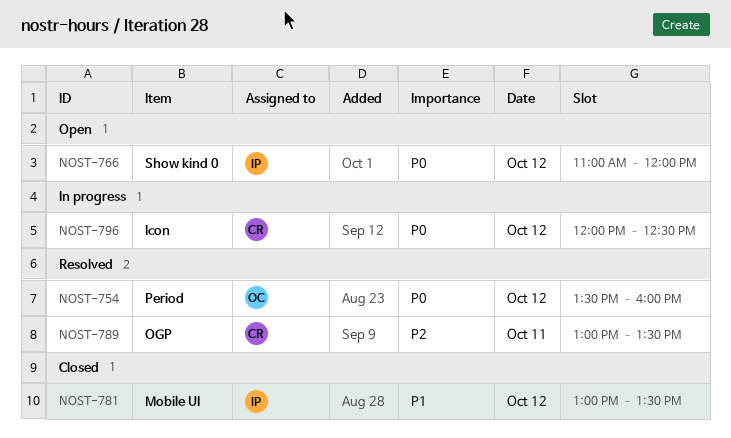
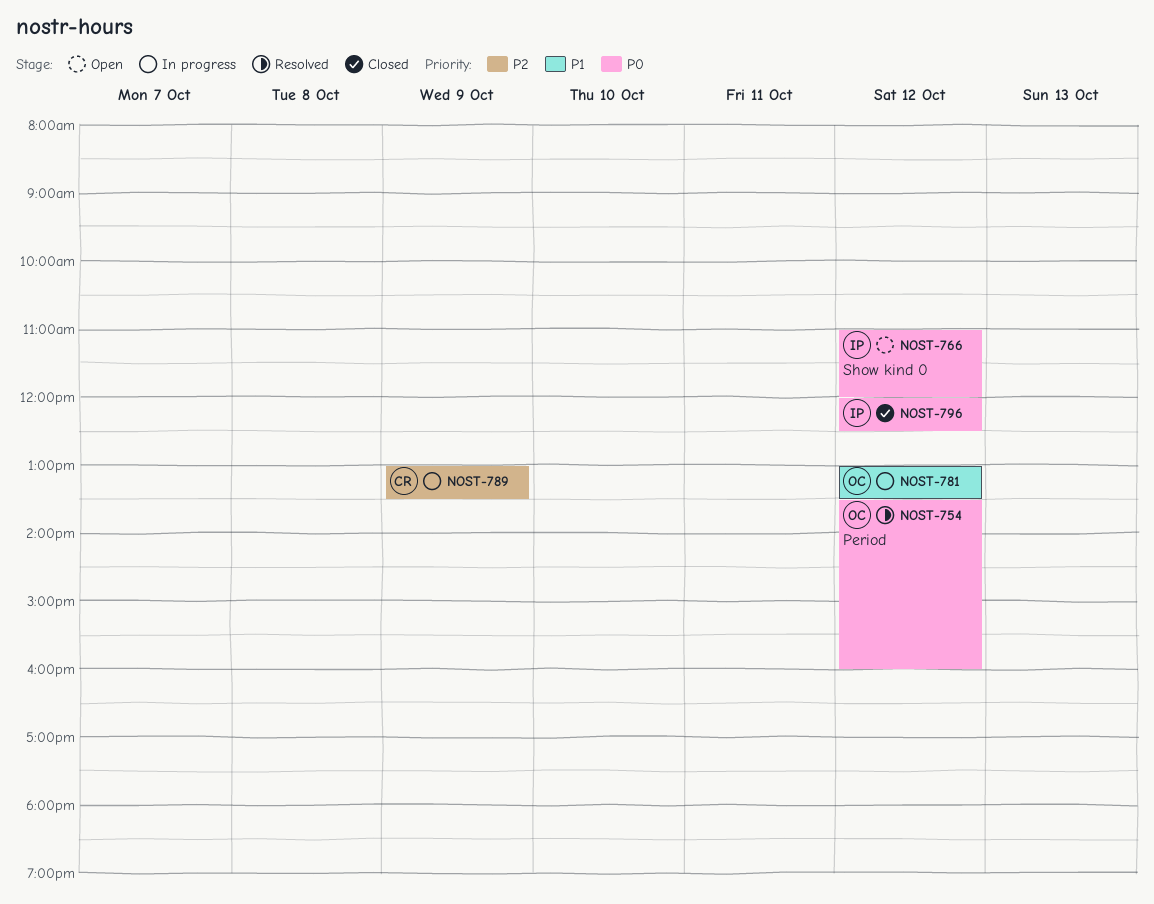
NOST-781, status: Closed -> In progress
NOST-781, owner: IP -> OC
NOST-789, status: Resolved -> In progress
NOST-789, day: Oct 11 -> Oct 9
NOST-796, status: In progress -> Closed
NOST-796, owner: CR -> IP

